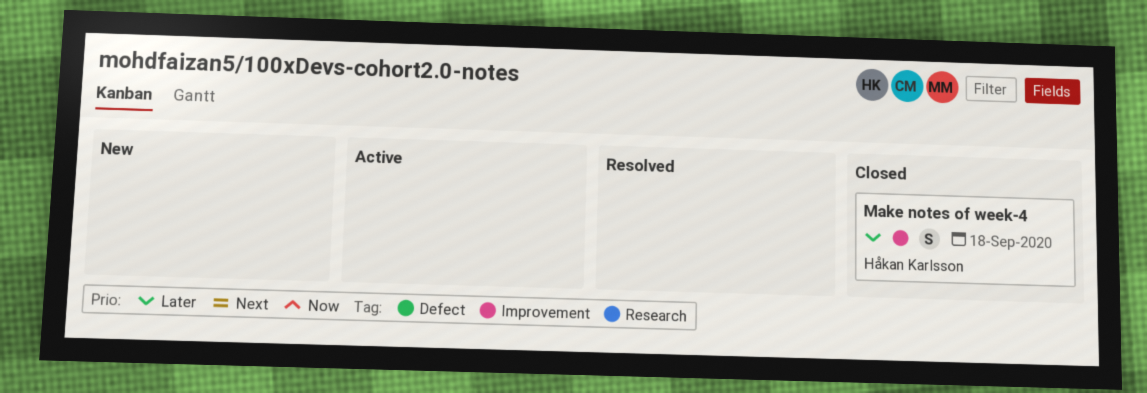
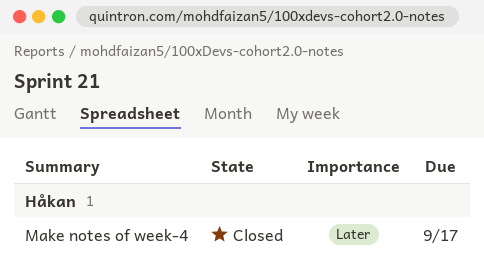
Make notes of week-4, due: Sep 18 -> Sep 17

